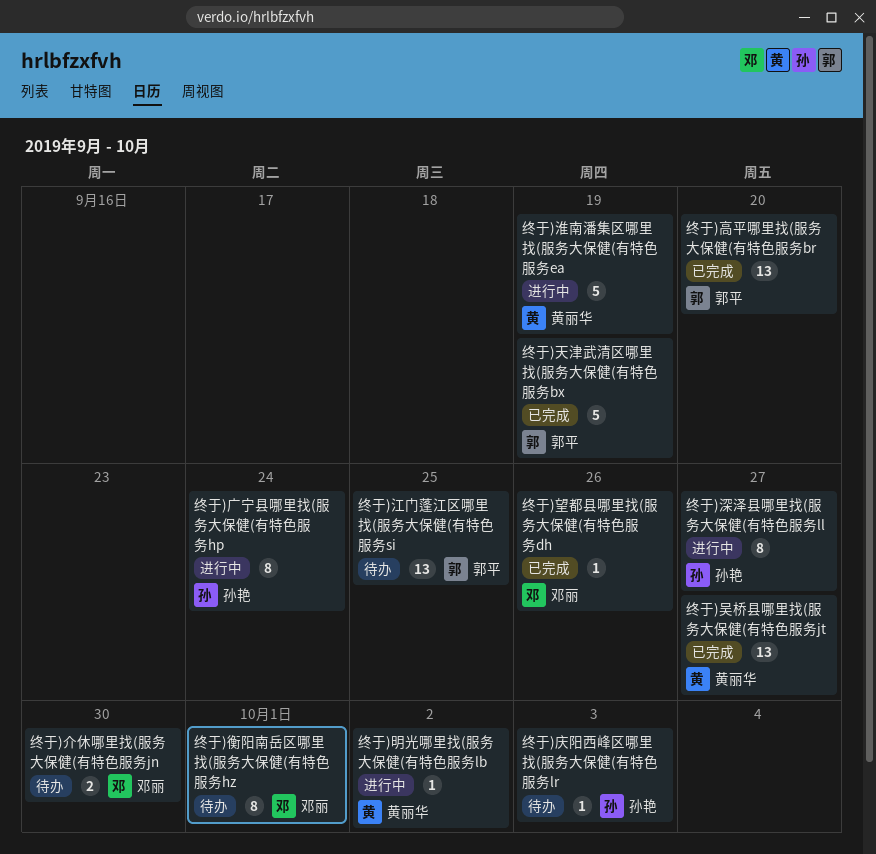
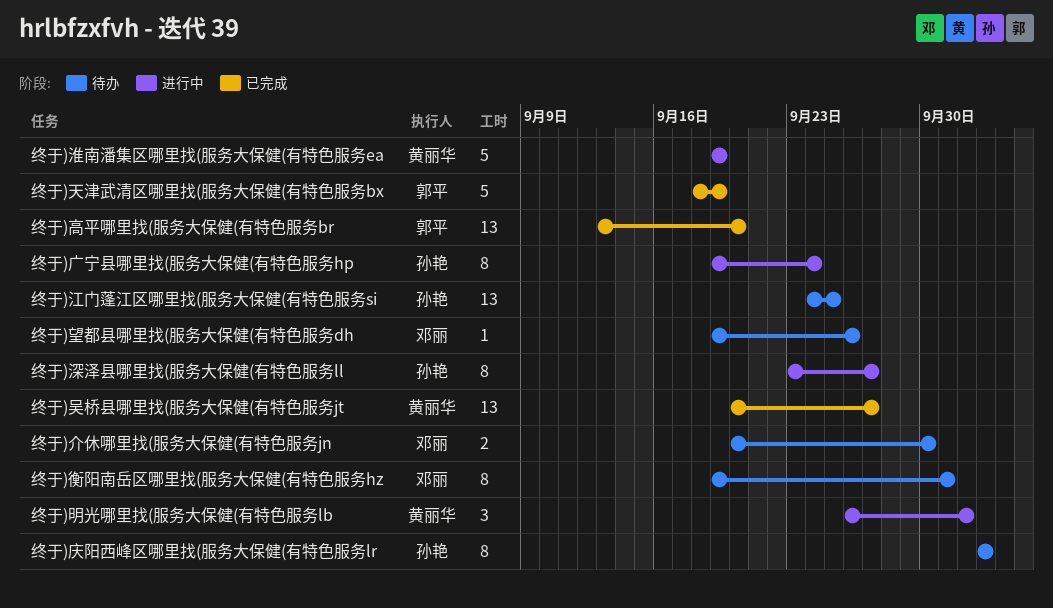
终于)庆阳西峰区哪里找(服务大保健(有特色服务lr, estimate: 1 -> 8
终于)明光哪里找(服务大保健(有特色服务lb, estimate: 1 -> 3
终于)望都县哪里找(服务大保健(有特色服务dh, status: 已完成 -> 待办
终于)江门蓬江区哪里找(服务大保健(有特色服务si, owner: 郭平 -> 孙艳

